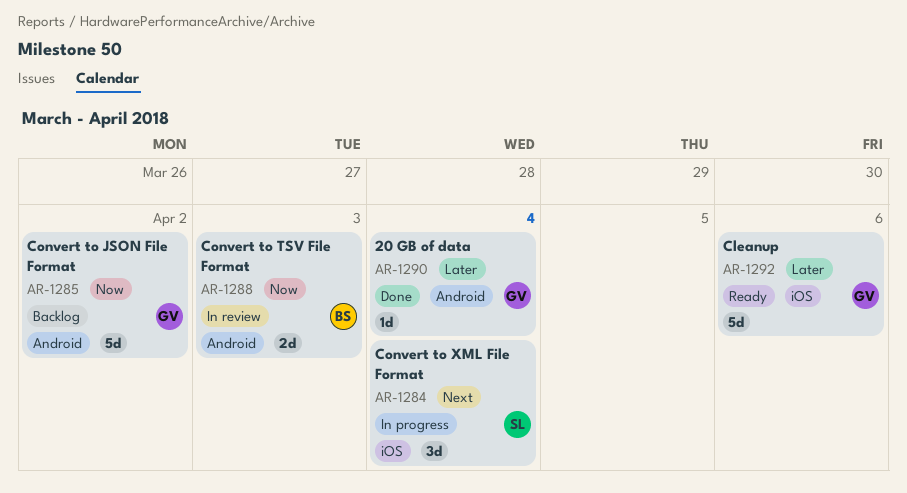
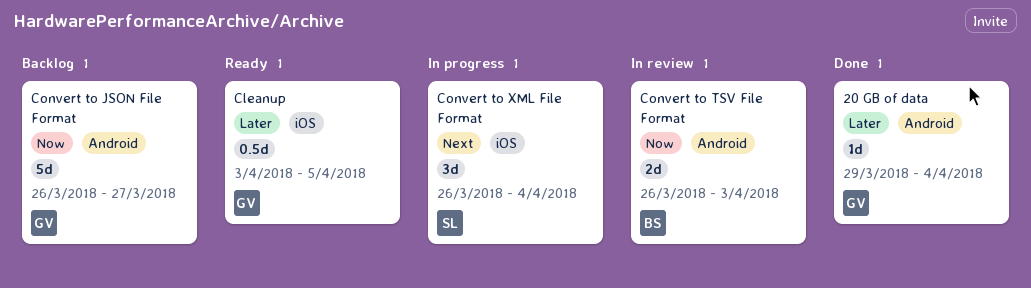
Cleanup, estimate: 5d -> 0.5d
Cleanup, due: Apr 6 -> Apr 5
Convert to JSON File Format, due: Apr 2 -> Mar 27

